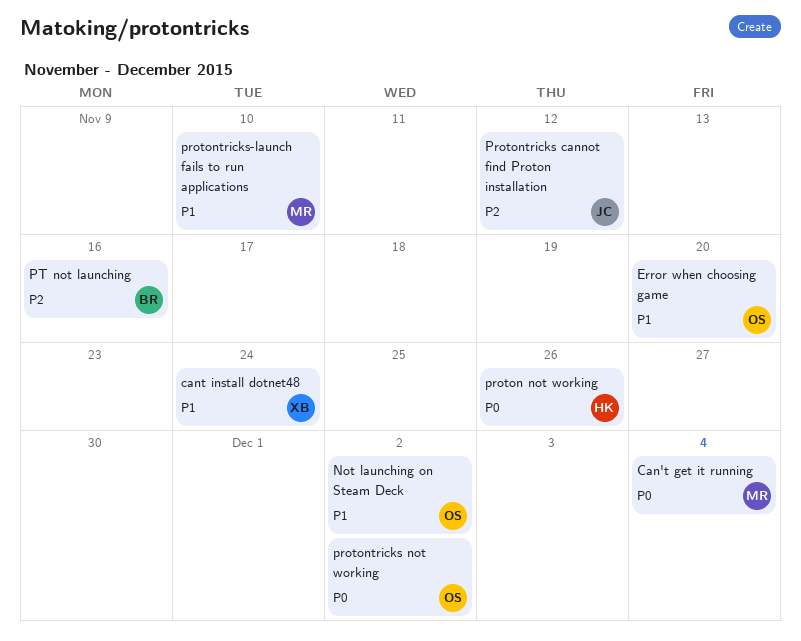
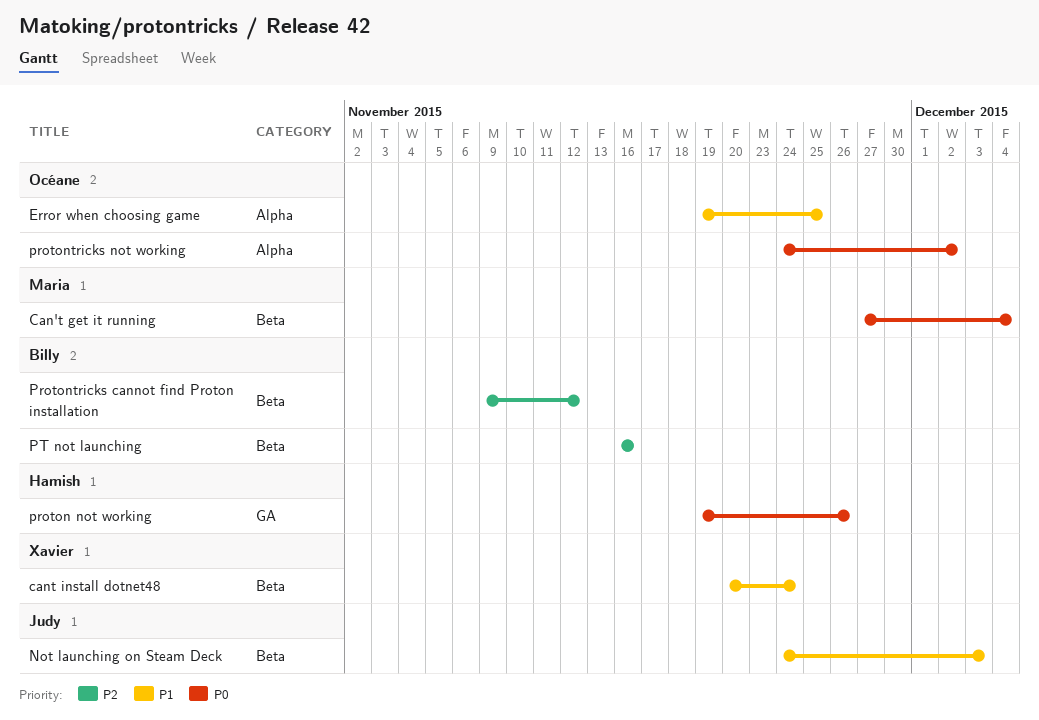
Error when choosing game, due: Nov 20 -> Nov 25
Not launching on Steam Deck, owner: Océane -> Judy
Not launching on Steam Deck, due: Dec 2 -> Dec 3
Protontricks cannot find Proton installation, owner: Judy -> Billy
protontricks-launch fails to run applications: present -> none

